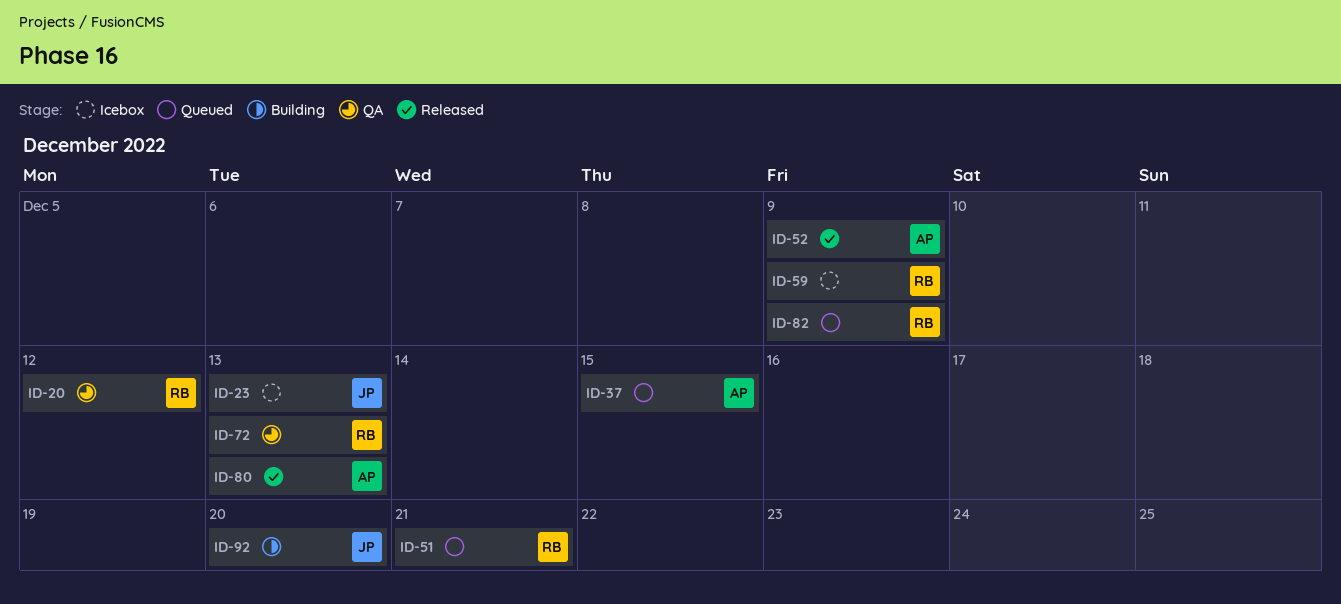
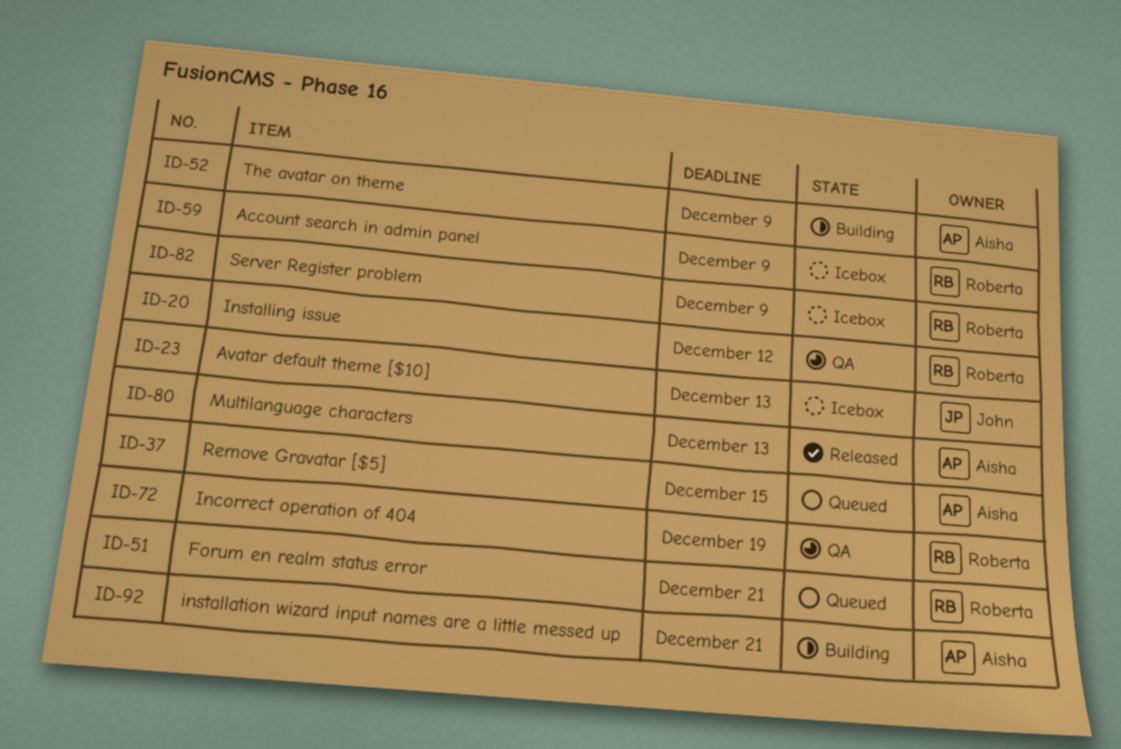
ID-52, status: Released -> Building
ID-72, due: Dec 13 -> Dec 19
ID-82, status: Queued -> Icebox
ID-92, owner: John -> Aisha
ID-92, due: Dec 20 -> Dec 21

